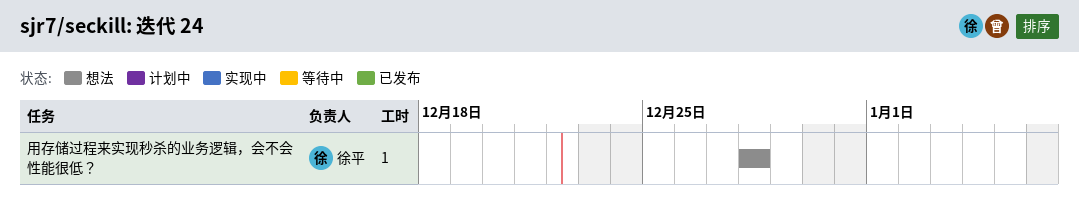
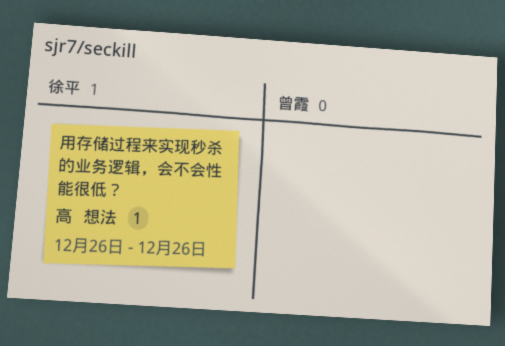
用存储过程来实现秒杀的业务逻辑，会不会性能很低？, start: Dec 28 -> Dec 26
用存储过程来实现秒杀的业务逻辑，会不会性能很低？, due: Dec 28 -> Dec 26

